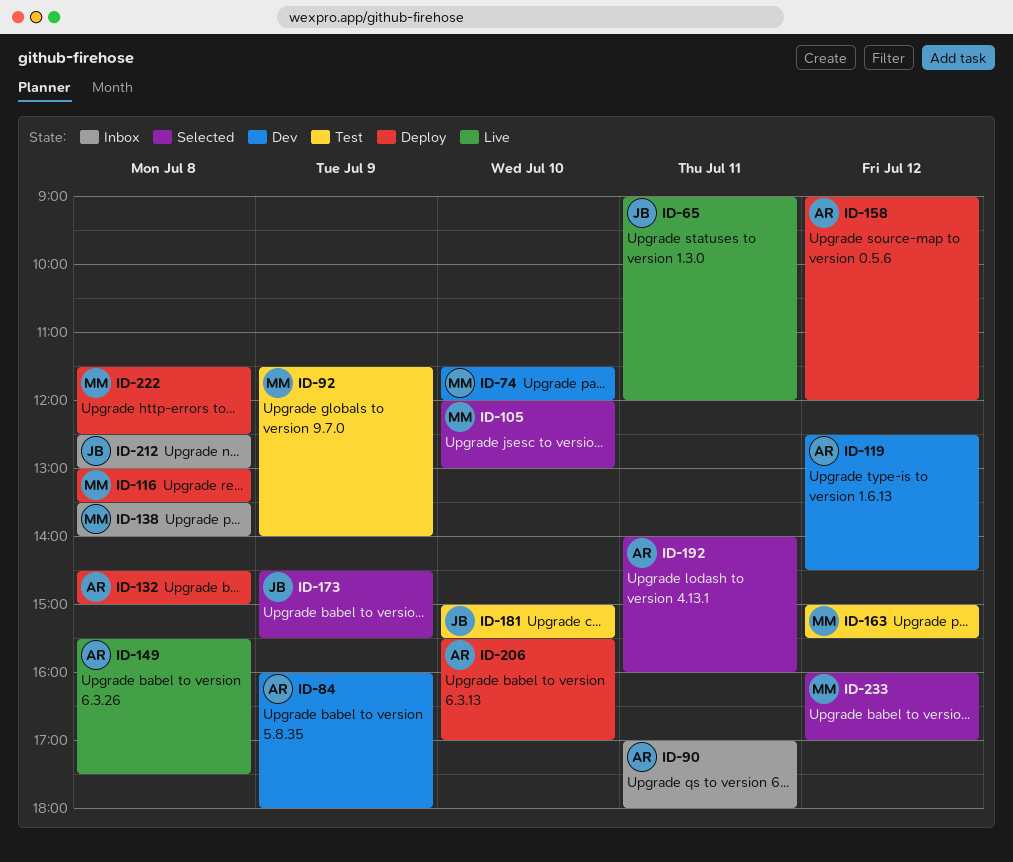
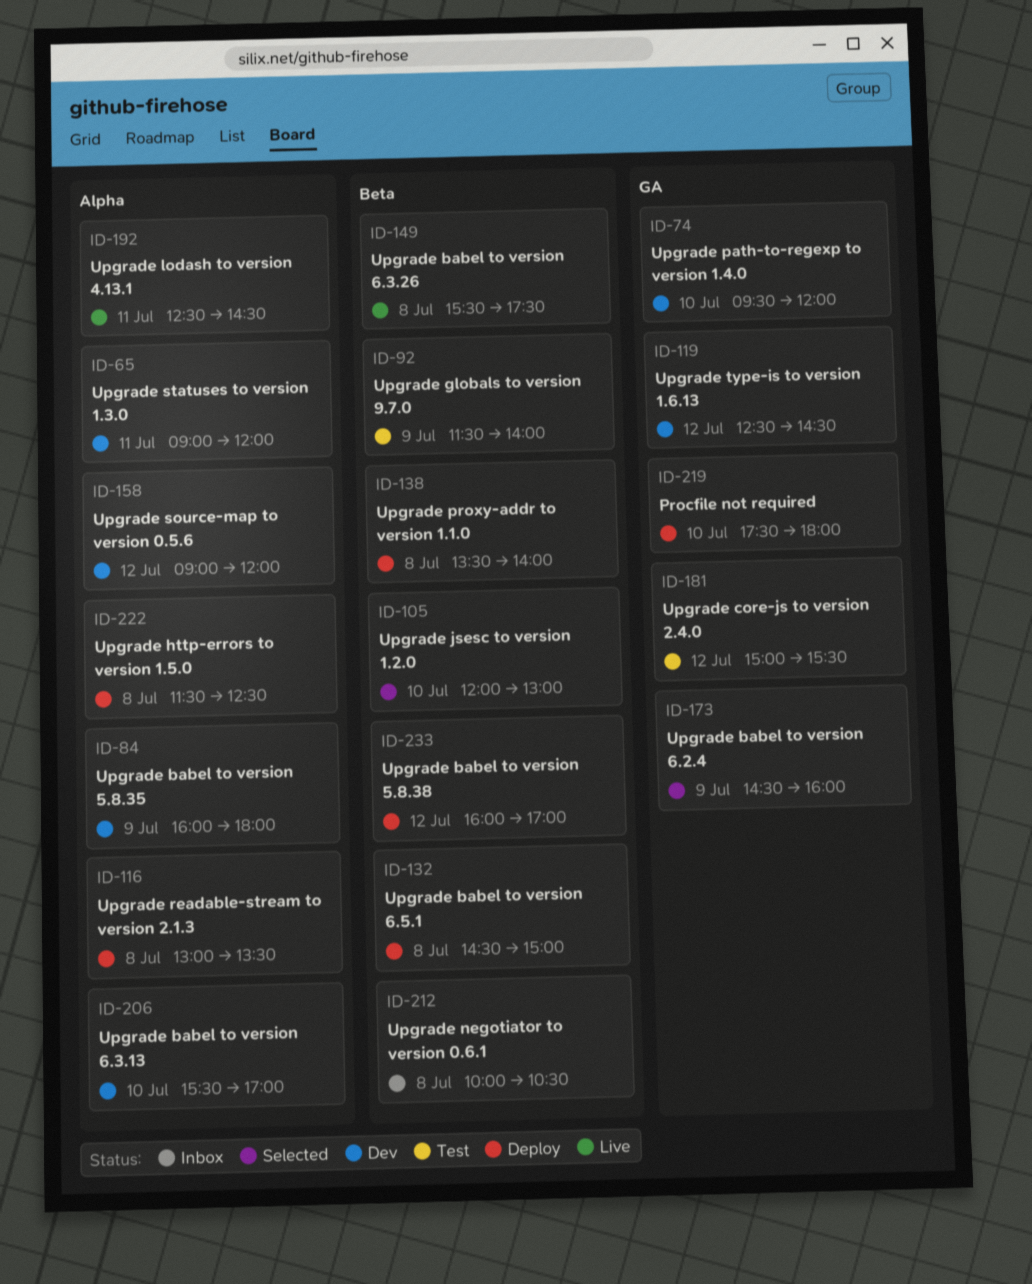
ID-65, status: Live -> Dev
ID-74, begins: 11:30 -> 09:30
ID-90: present -> none
ID-138, status: Inbox -> Deploy
ID-158, status: Deploy -> Dev
ID-163: present -> none
ID-173, ends: 15:30 -> 16:00
ID-181, day: Jul 10 -> Jul 12
ID-192, status: Selected -> Live
ID-192, begins: 14:00 -> 12:30
ID-192, ends: 16:00 -> 14:30
ID-206, status: Deploy -> Dev
ID-212, begins: 12:30 -> 10:00
ID-212, ends: 13:00 -> 10:30
ID-219: none -> present
ID-233, status: Selected -> Deploy

